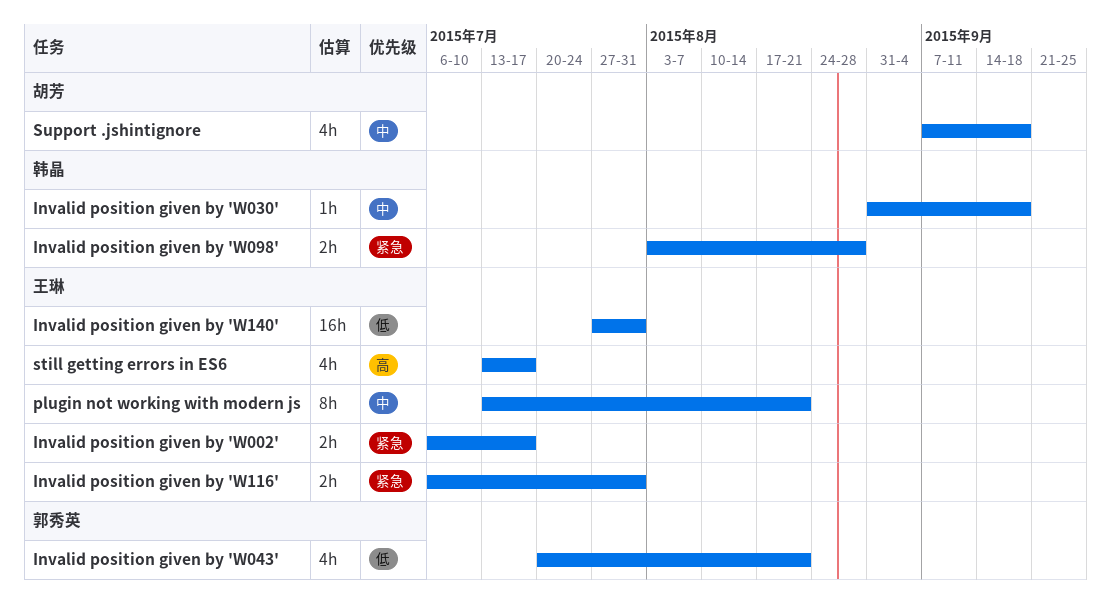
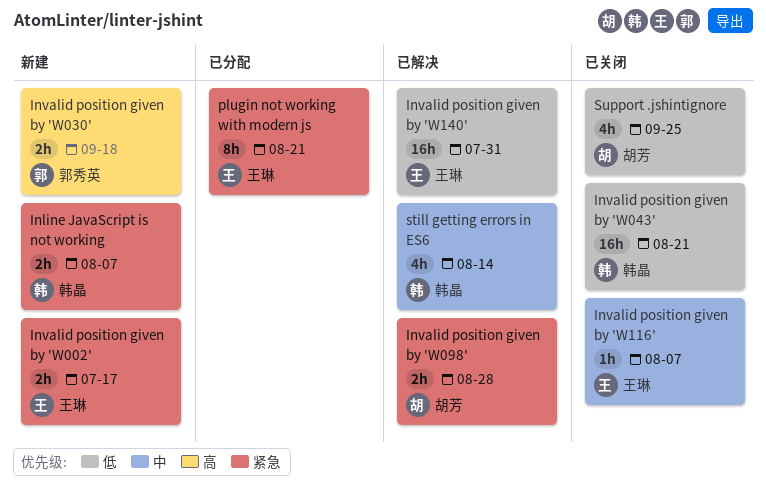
Inline JavaScript is not working: none -> present
Invalid position given by 'W030', owner: 韩晶 -> 郭秀英
Invalid position given by 'W030', priority: 中 -> 高
Invalid position given by 'W030', estimate: 1h -> 2h
Invalid position given by 'W043', owner: 郭秀英 -> 韩晶
Invalid position given by 'W043', estimate: 4h -> 16h
Invalid position given by 'W098', owner: 韩晶 -> 胡芳
Invalid position given by 'W116', priority: 紧急 -> 中
Invalid position given by 'W116', estimate: 2h -> 1h
Invalid position given by 'W116', due: Jul 31 -> Aug 7
plugin not working with modern js, priority: 中 -> 紧急
still getting errors in ES6, owner: 王琳 -> 韩晶
still getting errors in ES6, priority: 高 -> 中
still getting errors in ES6, due: Jul 17 -> Aug 14
Support .jshintignore, priority: 中 -> 低
Support .jshintignore, due: Sep 18 -> Sep 25

